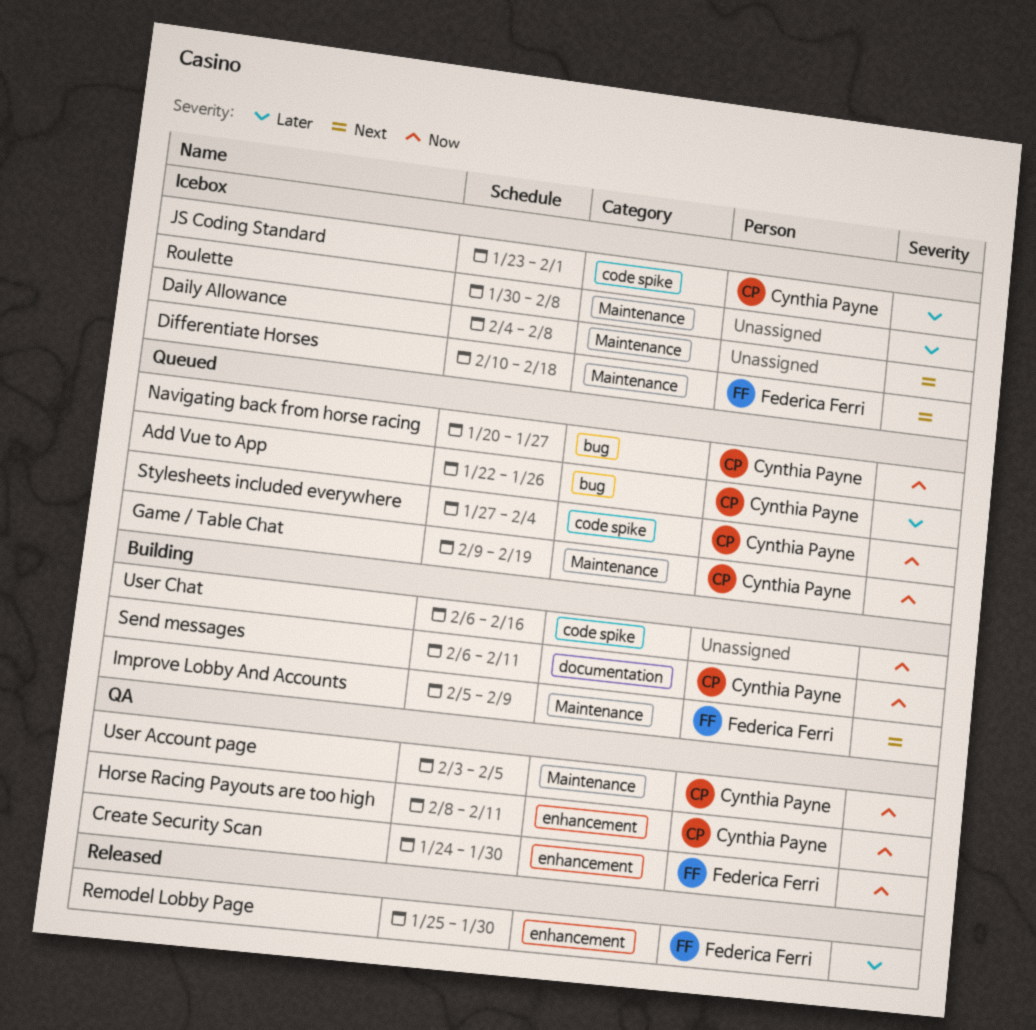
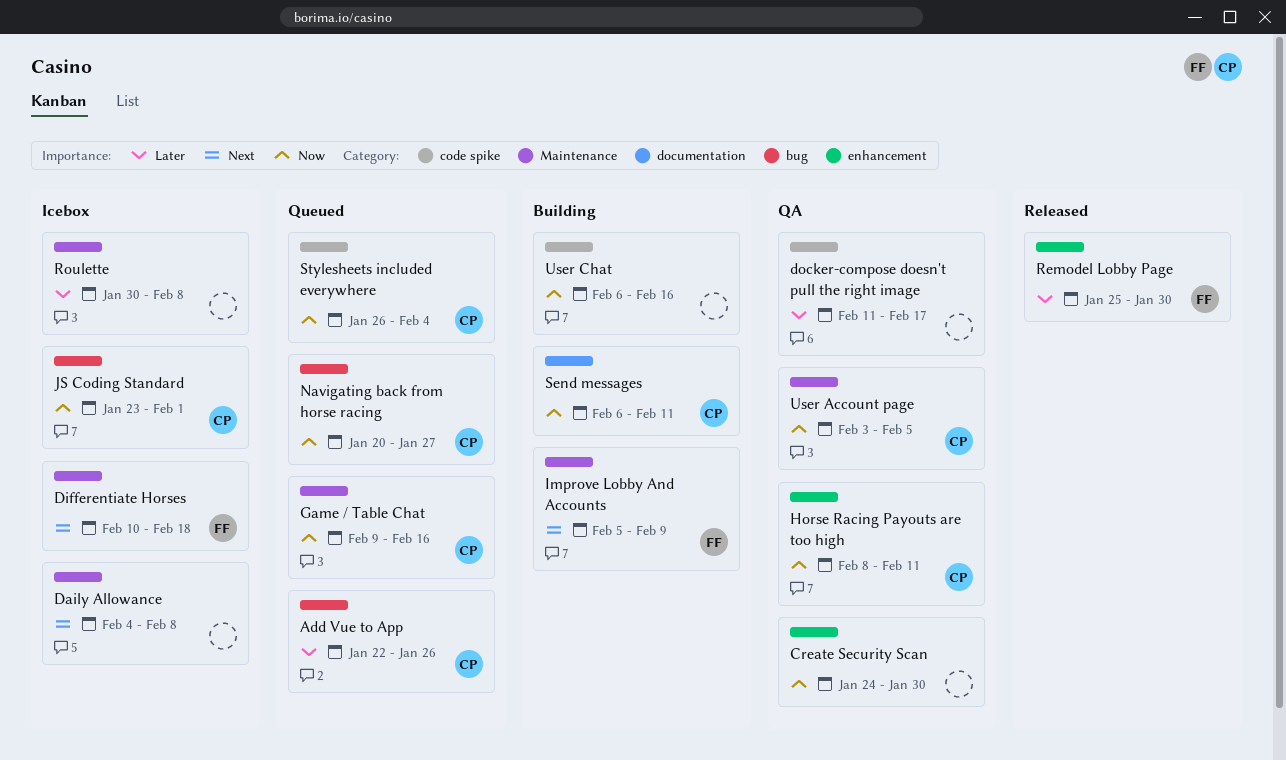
Create Security Scan, owner: Federica Ferri -> none
docker-compose doesn't pull the right image: none -> present
Game / Table Chat, due: Feb 19 -> Feb 16
JS Coding Standard, priority: Later -> Now
JS Coding Standard, label: code spike -> bug
Stylesheets included everywhere, start: Jan 27 -> Jan 26

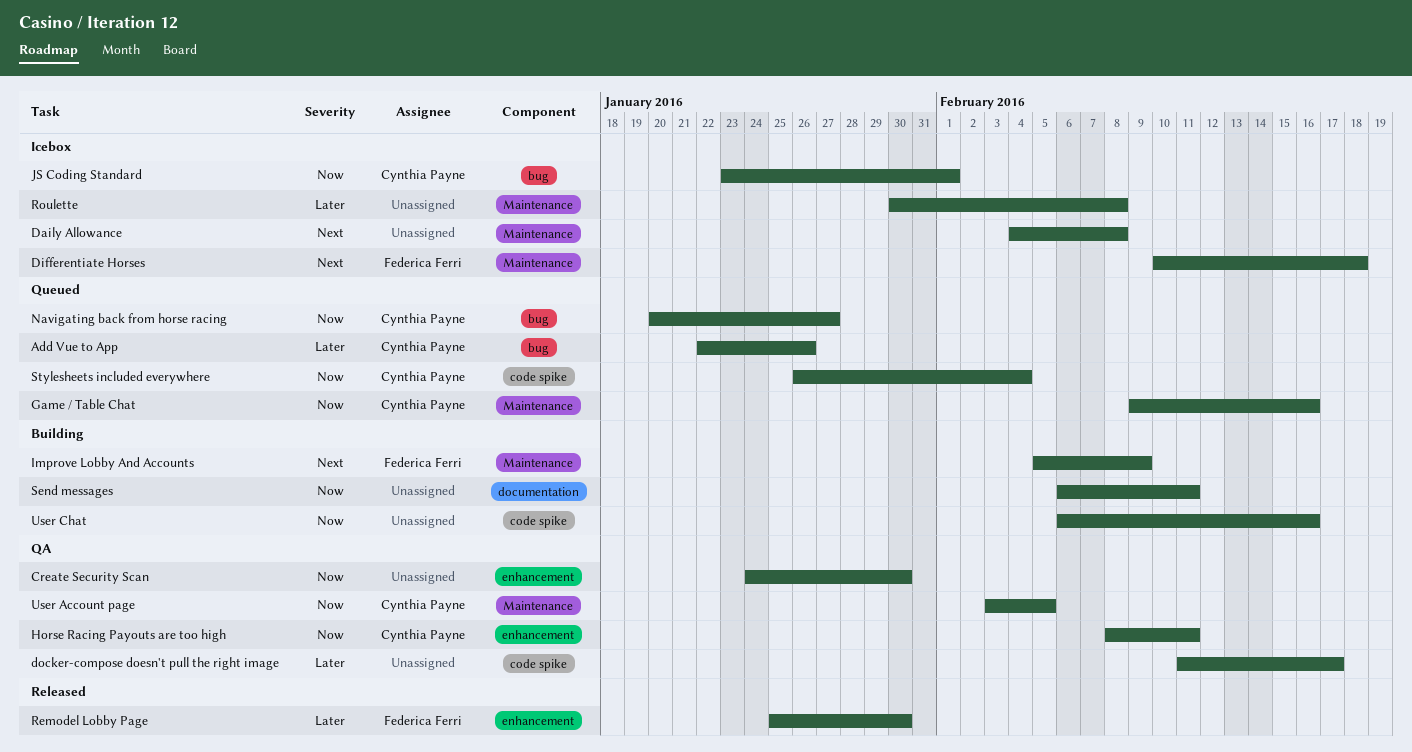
Send messages, owner: Cynthia Payne -> none

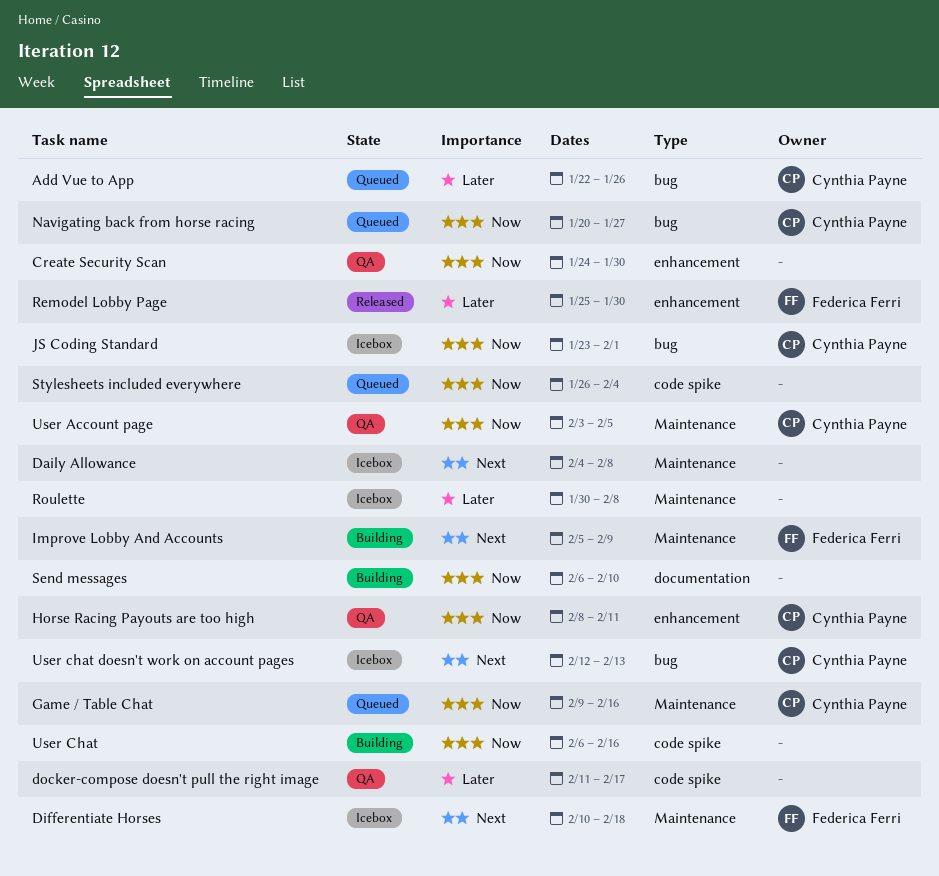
Send messages, due: Feb 11 -> Feb 10
Stylesheets included everywhere, owner: Cynthia Payne -> none
User chat doesn't work on account pages: none -> present

